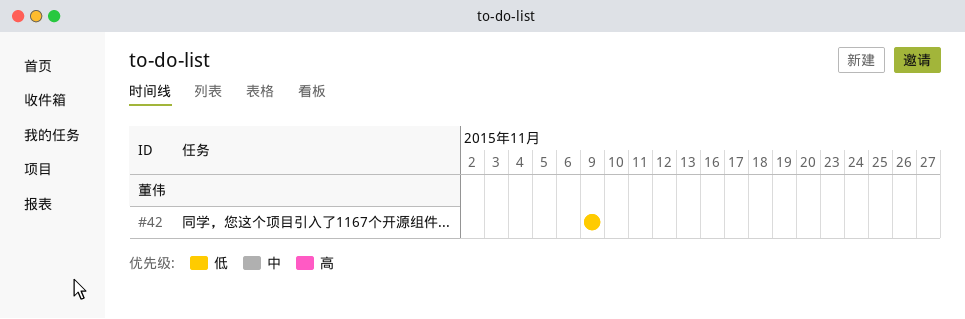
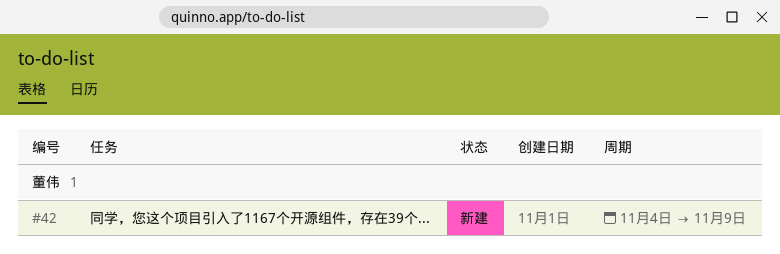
#42, start: Nov 9 -> Nov 4

